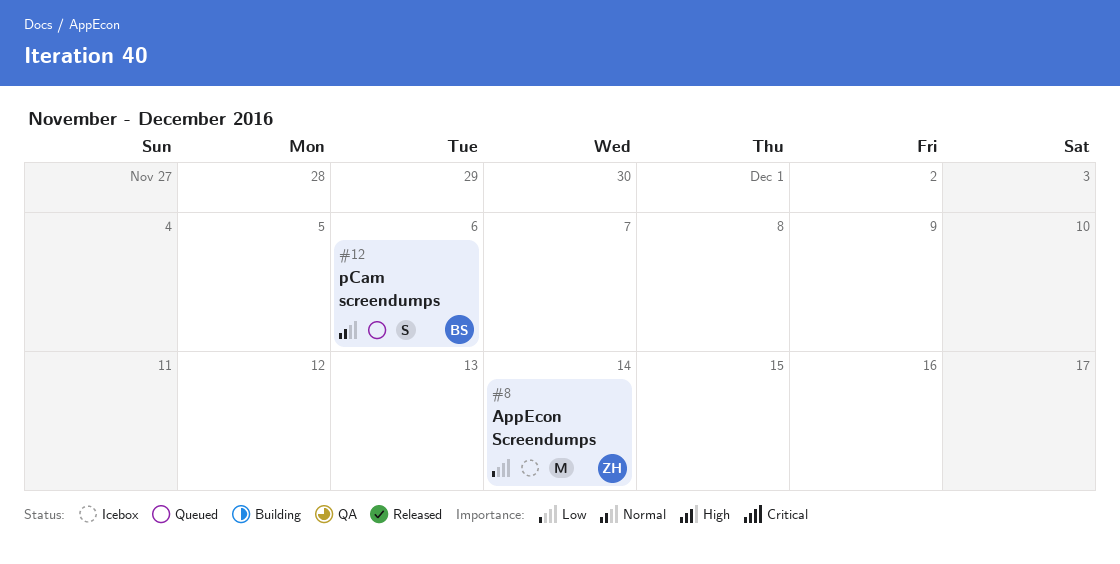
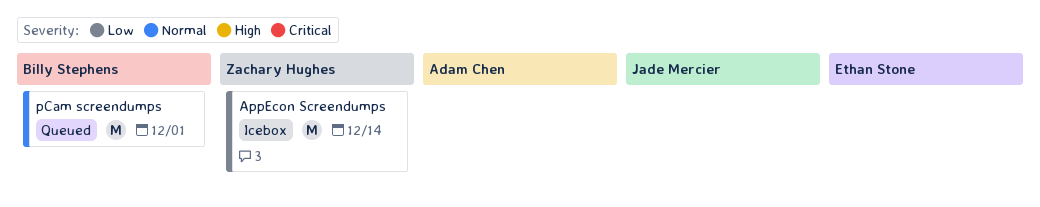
pCam screendumps, estimate: S -> M
pCam screendumps, due: Dec 6 -> Dec 1

